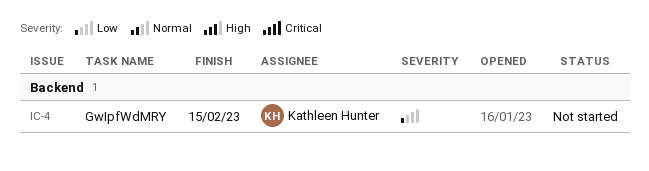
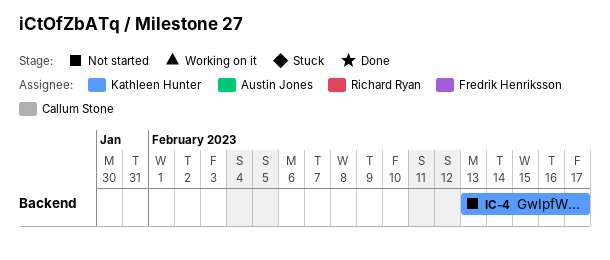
IC-4, due: Feb 15 -> Feb 17

